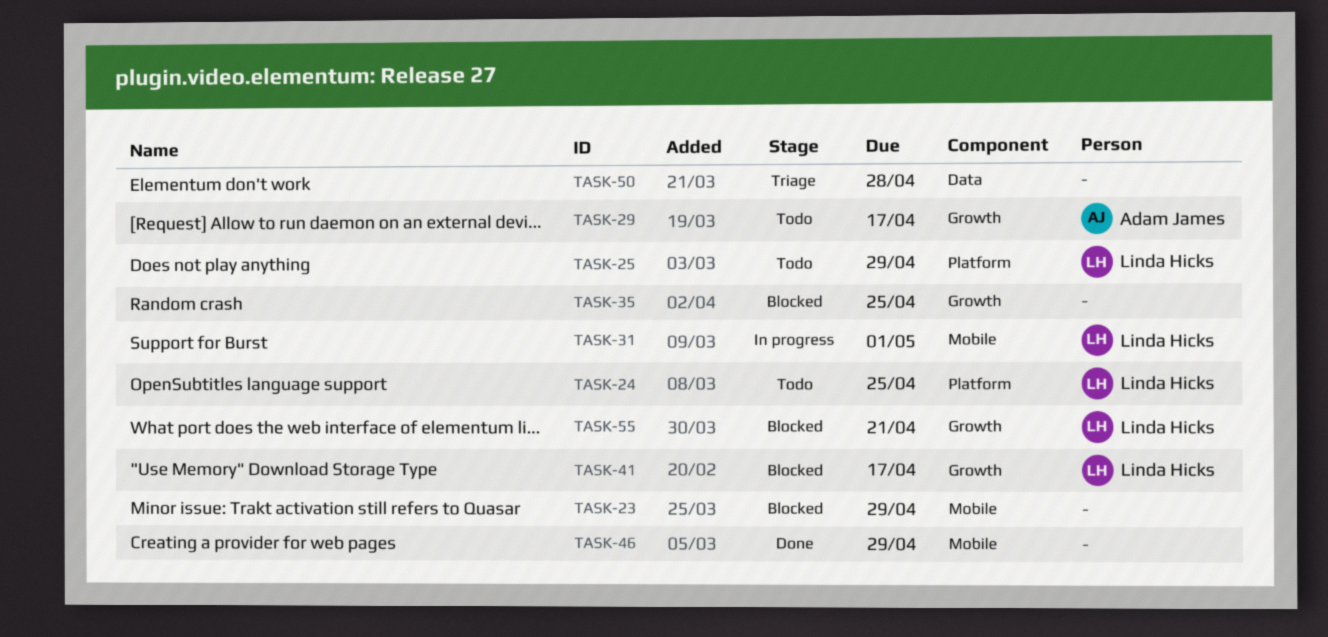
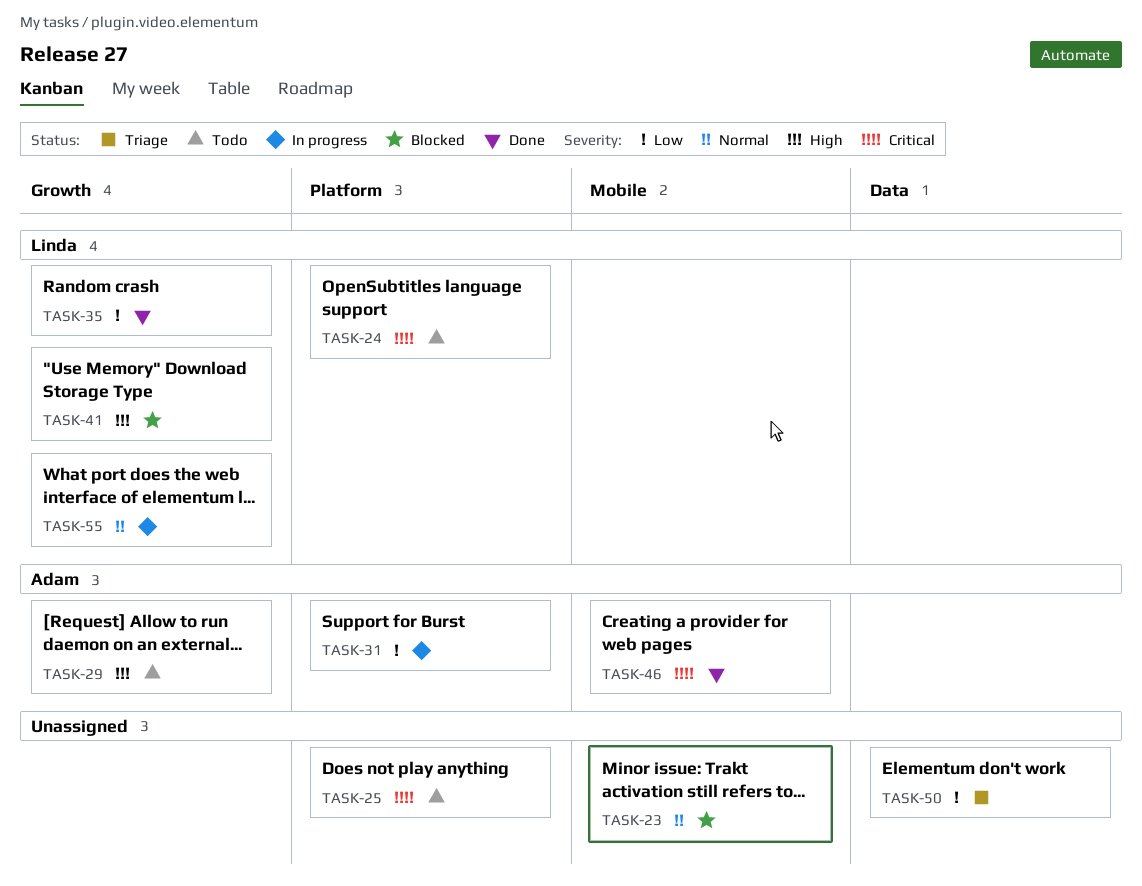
TASK-25, owner: Linda Hicks -> none
TASK-31, owner: Linda Hicks -> Adam James
TASK-31, label: Mobile -> Platform
TASK-35, status: Blocked -> Done
TASK-35, owner: none -> Linda Hicks
TASK-46, owner: none -> Adam James
TASK-55, status: Blocked -> In progress

